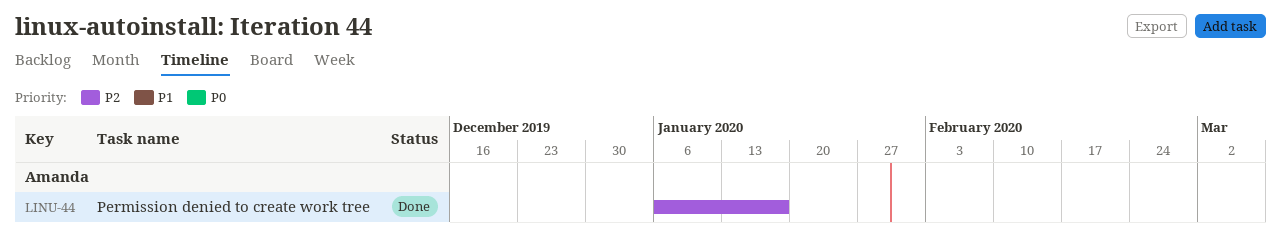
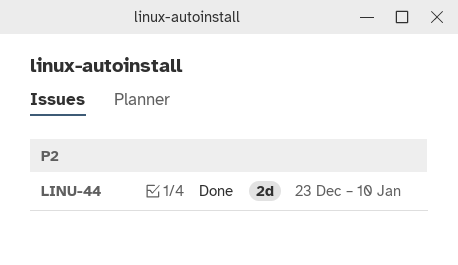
LINU-44, start: Jan 6 -> Dec 23
LINU-44, due: Jan 17 -> Jan 10

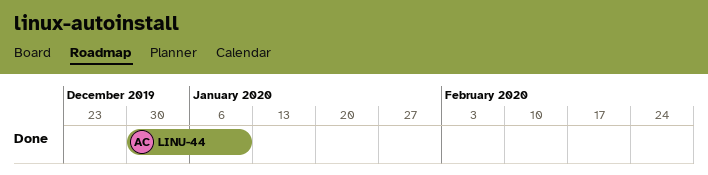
LINU-44, start: Dec 23 -> Dec 30

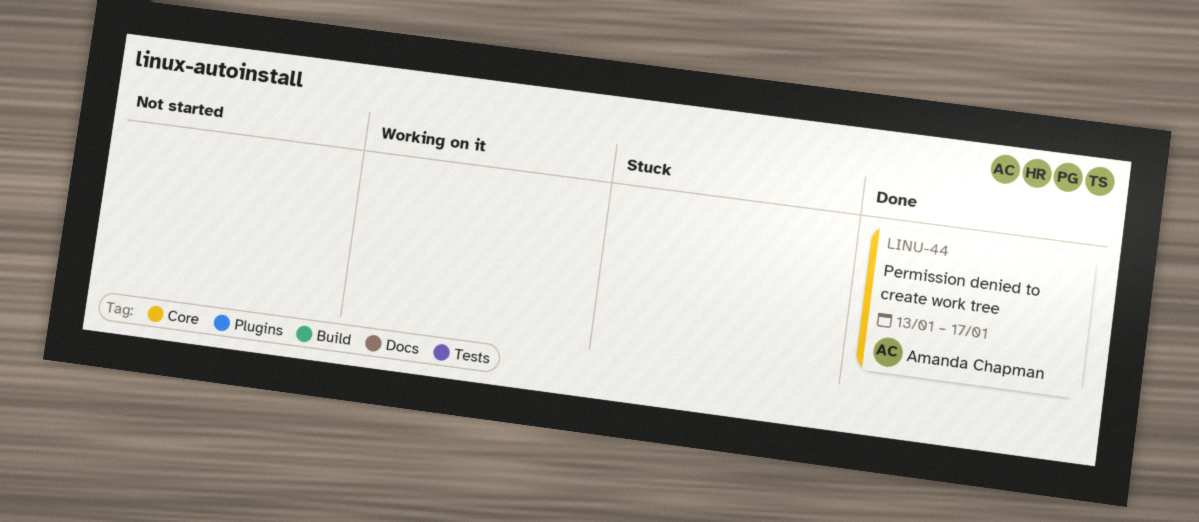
LINU-44, start: Dec 30 -> Jan 13
LINU-44, due: Jan 10 -> Jan 17

